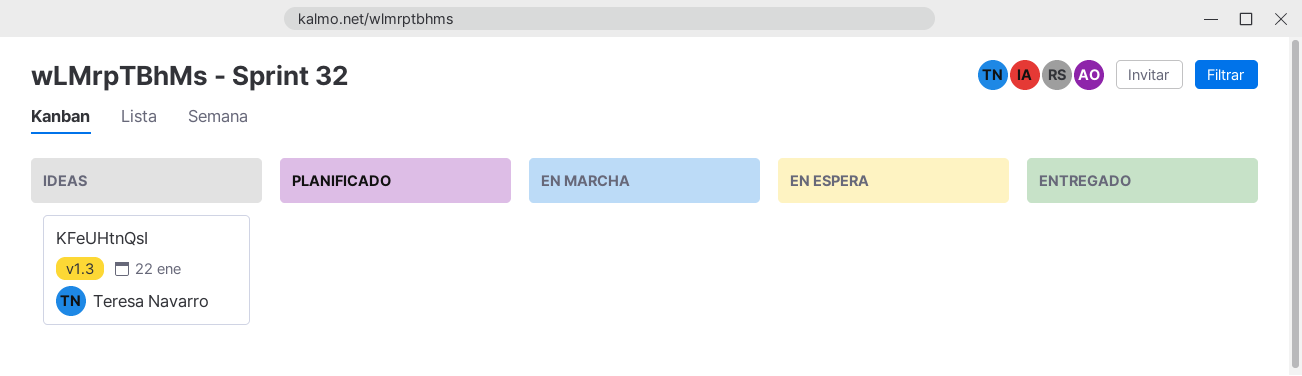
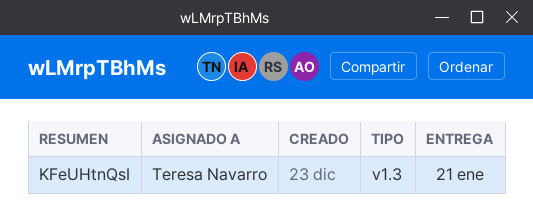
KFeUHtnQsI, due: Jan 22 -> Jan 21

